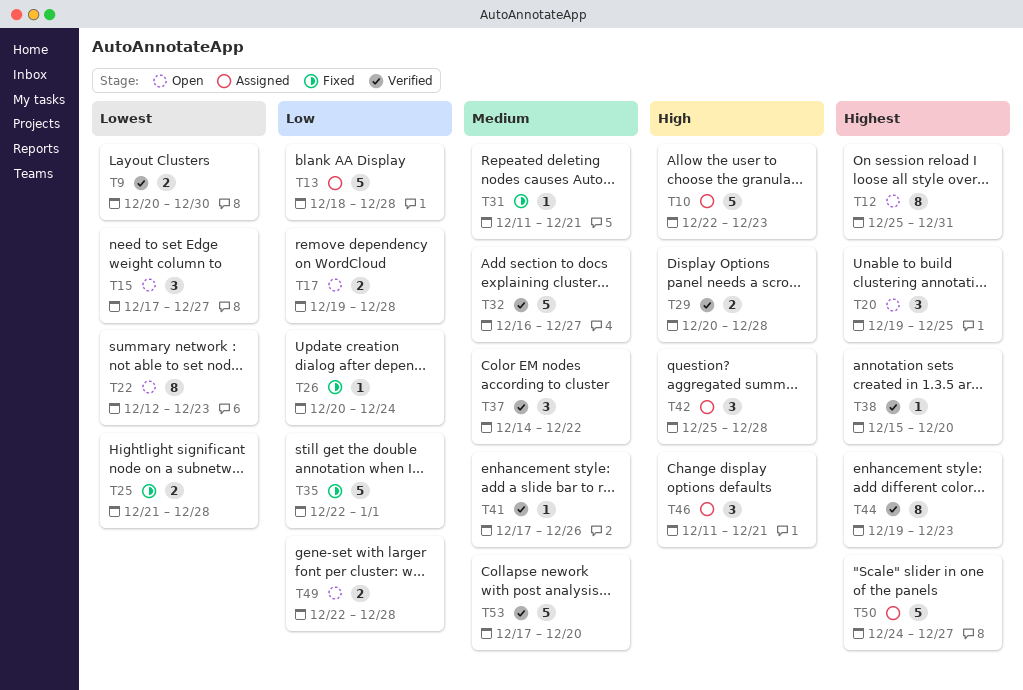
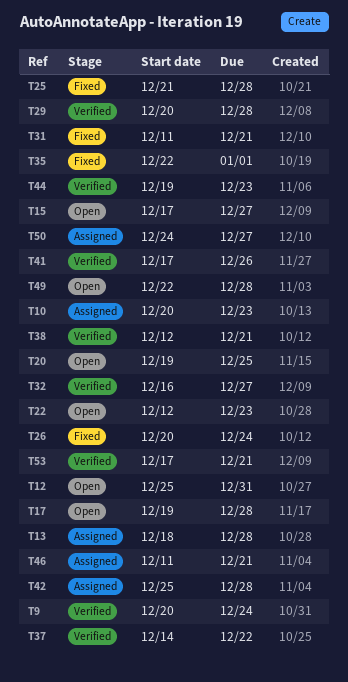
T9, due: Dec 30 -> Dec 24
T10, start: Dec 22 -> Dec 20
T38, start: Dec 15 -> Dec 12
T38, due: Dec 20 -> Dec 21
T53, due: Dec 20 -> Dec 21

